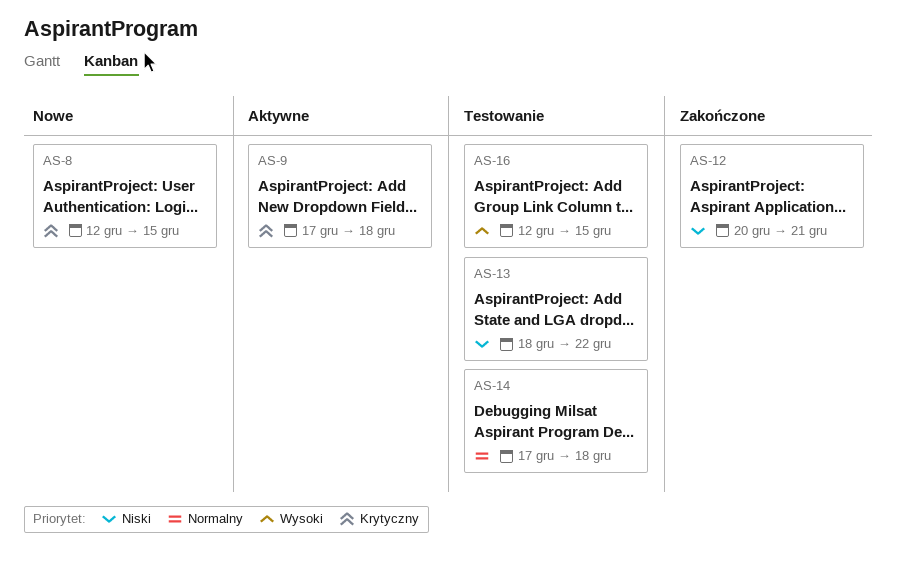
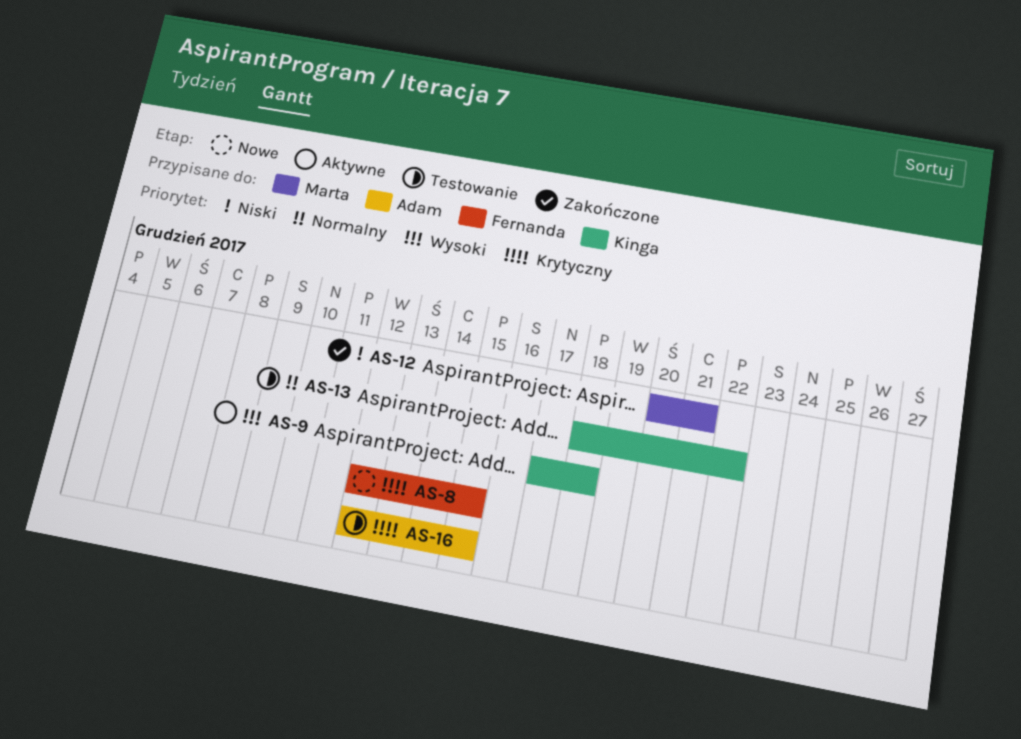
AS-9, priority: Krytyczny -> Wysoki
AS-13, priority: Niski -> Normalny
AS-14: present -> none
AS-16, priority: Wysoki -> Krytyczny

